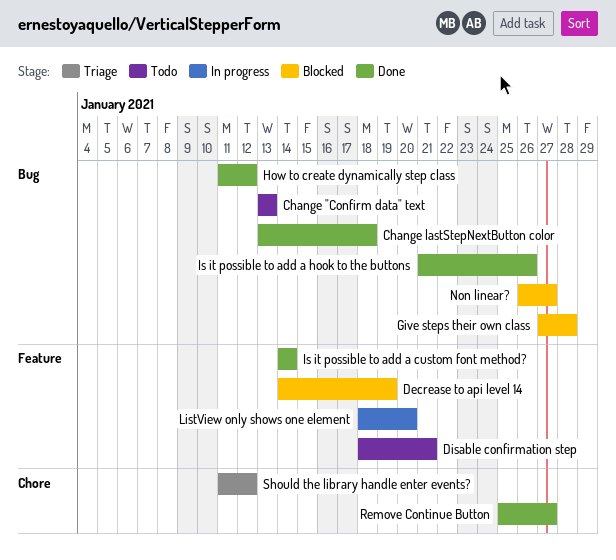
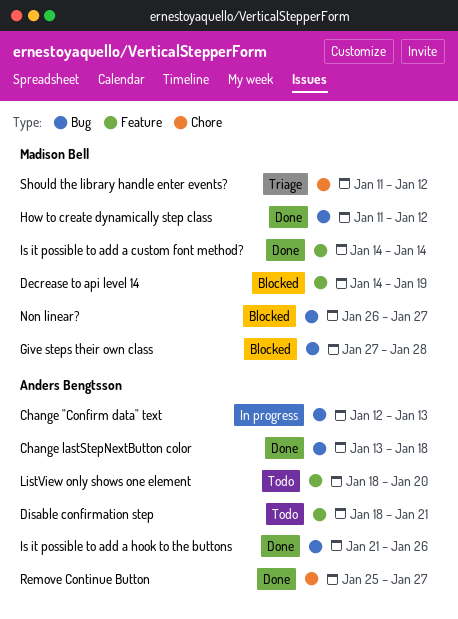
Change "Confirm data" text, status: Todo -> In progress
Change "Confirm data" text, start: Jan 13 -> Jan 12
ListView only shows one element, status: In progress -> Todo

